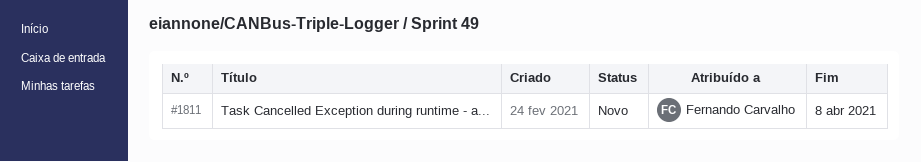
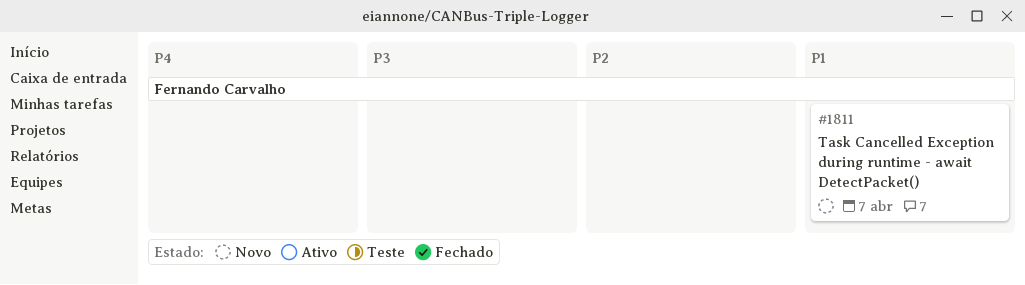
#1811, due: Apr 8 -> Apr 7

